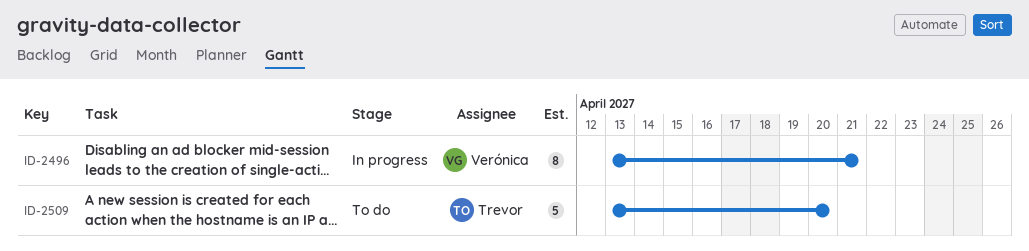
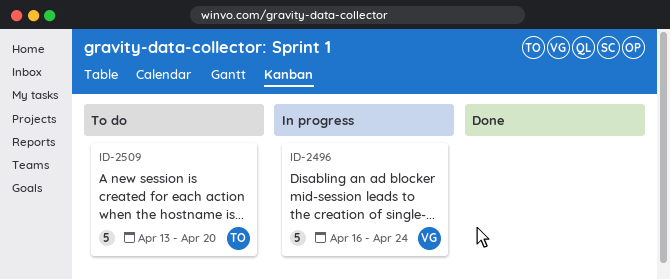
ID-2496, estimate: 8 -> 5
ID-2496, start: Apr 13 -> Apr 16
ID-2496, due: Apr 21 -> Apr 24

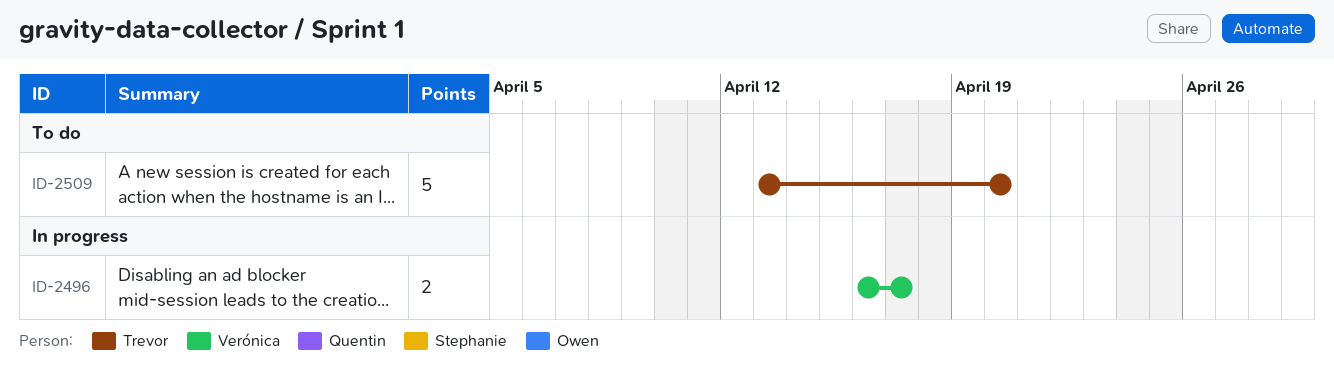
ID-2496, estimate: 5 -> 2
ID-2496, due: Apr 24 -> Apr 17

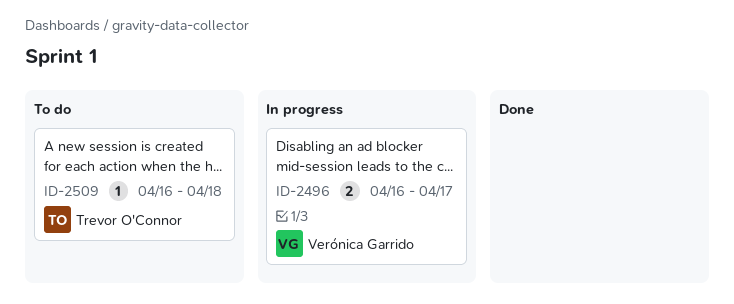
ID-2509, estimate: 5 -> 1
ID-2509, start: Apr 13 -> Apr 16
ID-2509, due: Apr 20 -> Apr 18

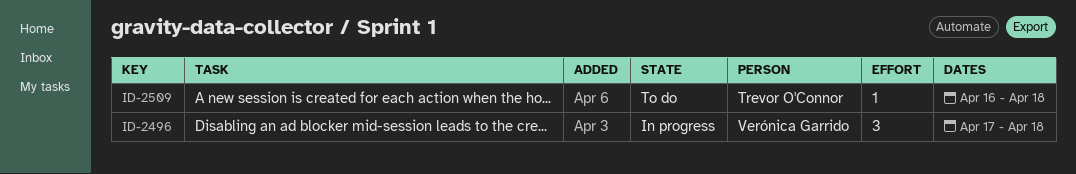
ID-2496, estimate: 2 -> 3
ID-2496, start: Apr 16 -> Apr 17
ID-2496, due: Apr 17 -> Apr 18

